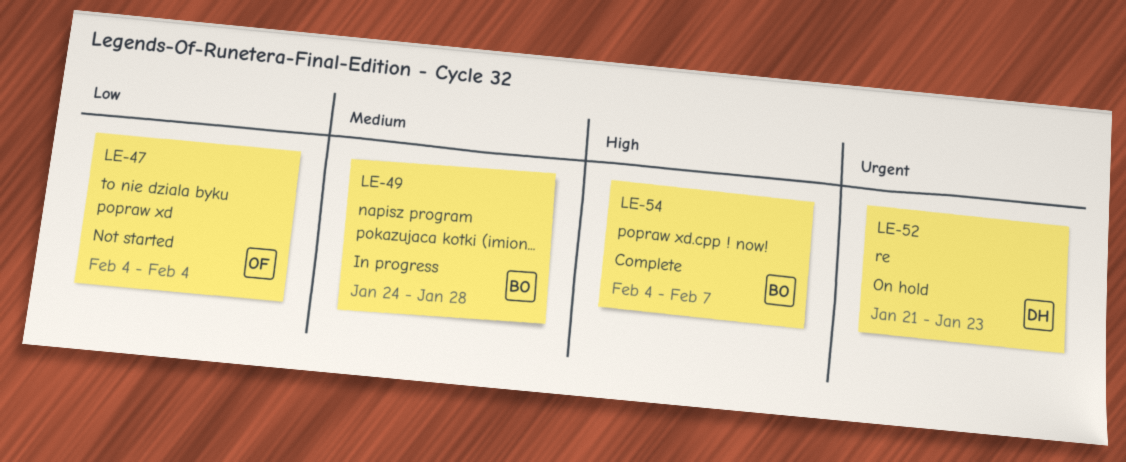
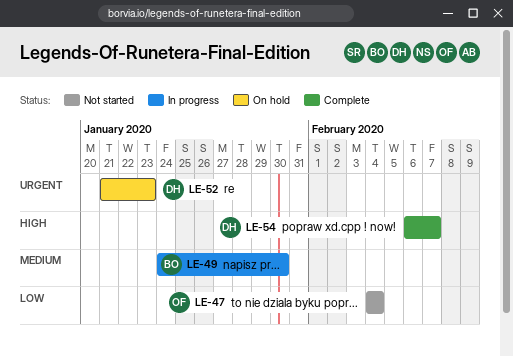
LE-49, due: Jan 28 -> Jan 30
LE-54, owner: BO -> DH
LE-54, start: Feb 4 -> Feb 6

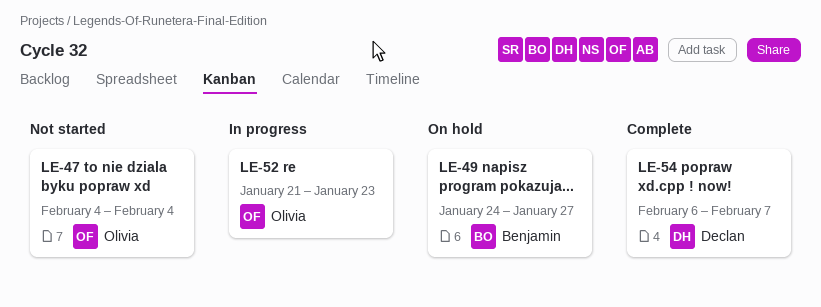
LE-49, status: In progress -> On hold
LE-49, due: Jan 30 -> Jan 27
LE-52, status: On hold -> In progress
LE-52, owner: Declan -> Olivia

